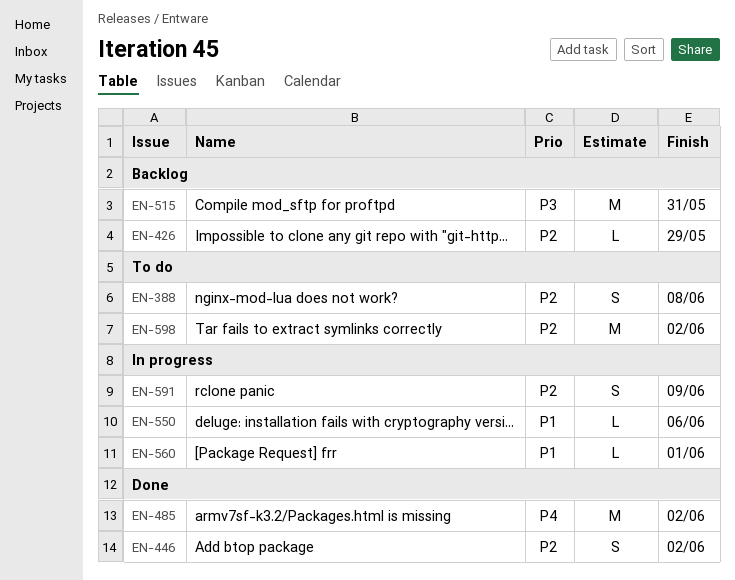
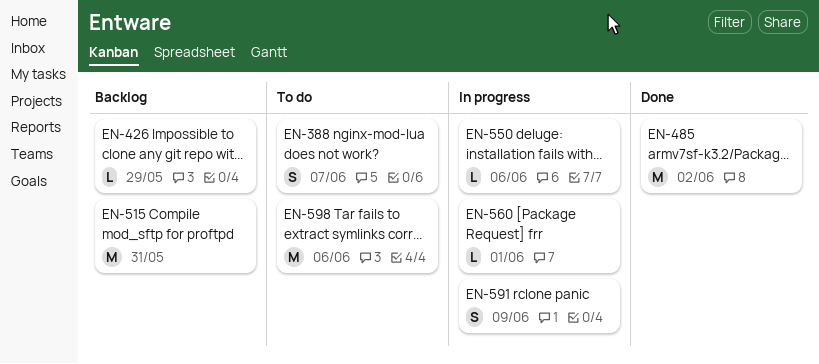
EN-388, due: Jun 8 -> Jun 7
EN-446: present -> none
EN-598, due: Jun 2 -> Jun 6

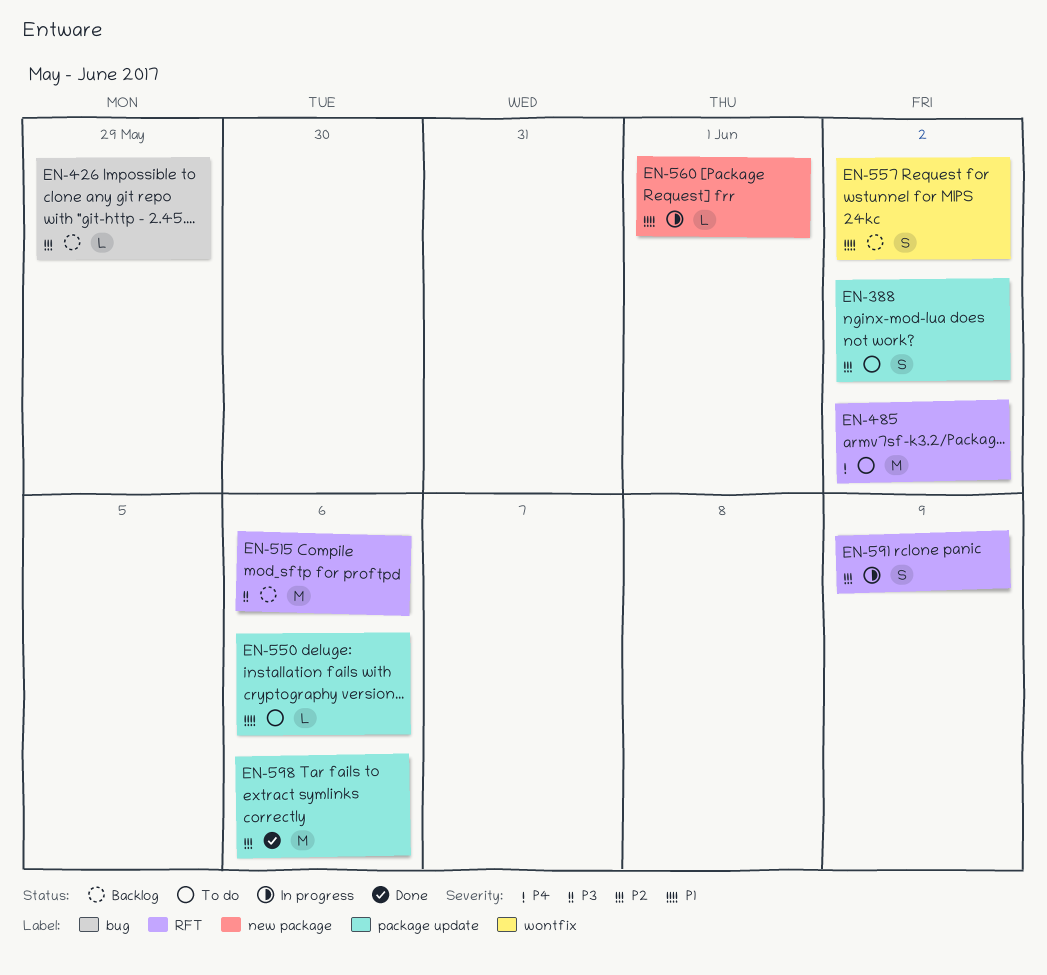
EN-388, due: Jun 7 -> Jun 2
EN-485, status: Done -> To do
EN-515, due: May 31 -> Jun 6
EN-550, status: In progress -> To do
EN-557: none -> present
EN-598, status: To do -> Done

